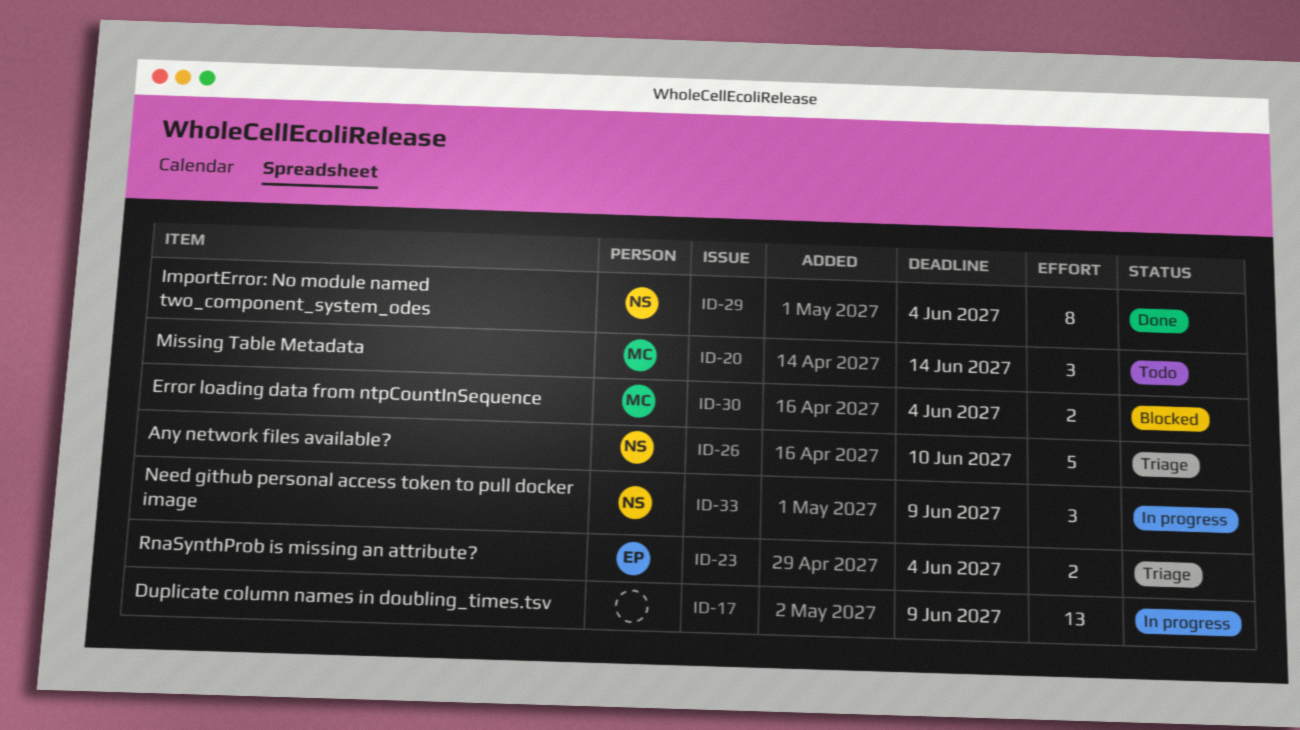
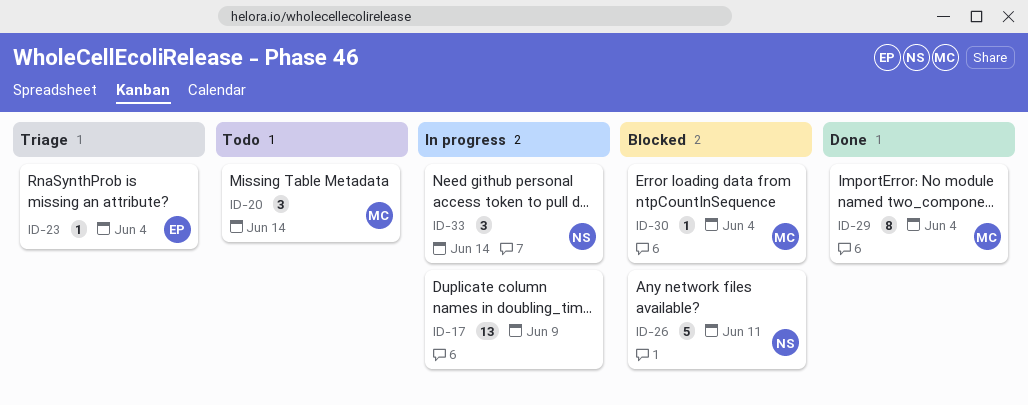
ID-23, estimate: 2 -> 1
ID-26, status: Triage -> Blocked
ID-26, due: Jun 10 -> Jun 11
ID-29, owner: NS -> MC
ID-30, estimate: 2 -> 1
ID-33, due: Jun 9 -> Jun 14

